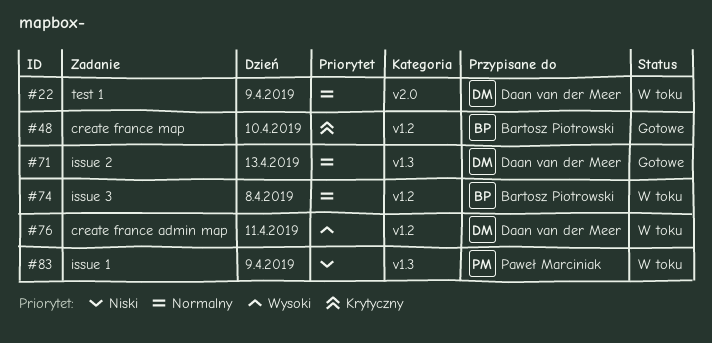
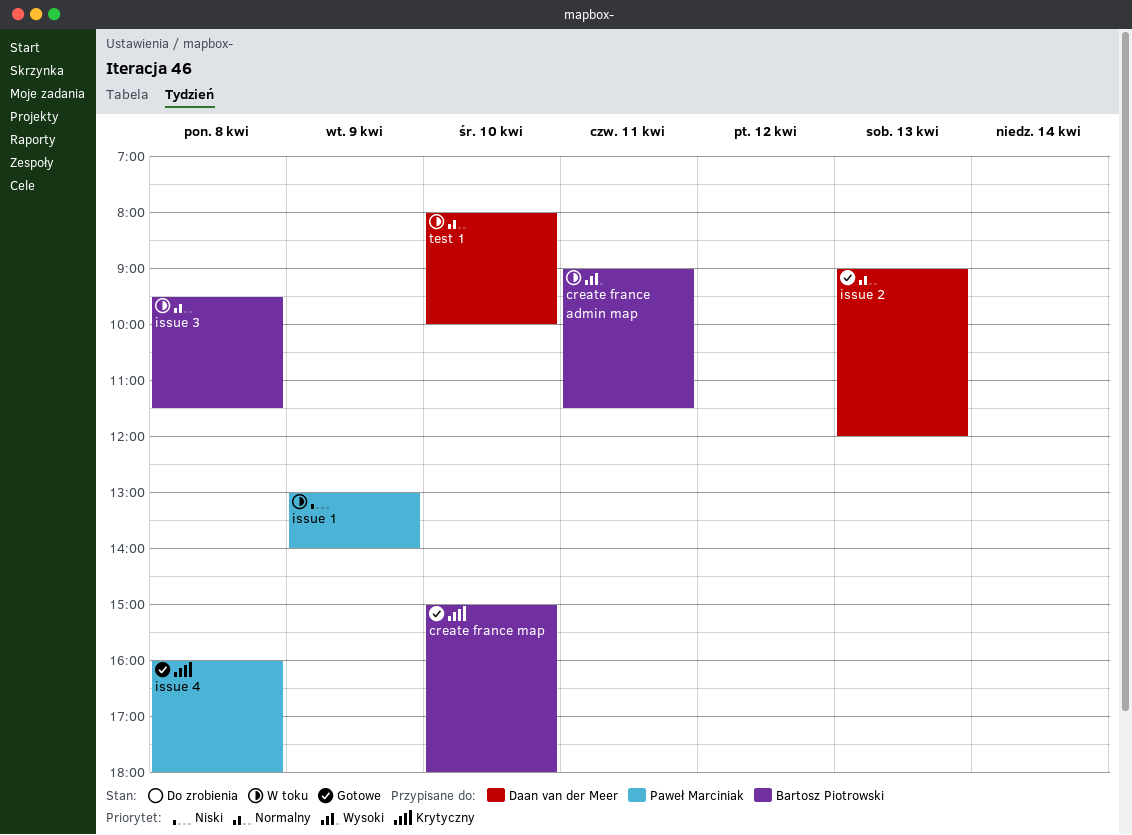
create france admin map, owner: Daan van der Meer -> Bartosz Piotrowski
issue 4: none -> present
test 1, day: Apr 9 -> Apr 10

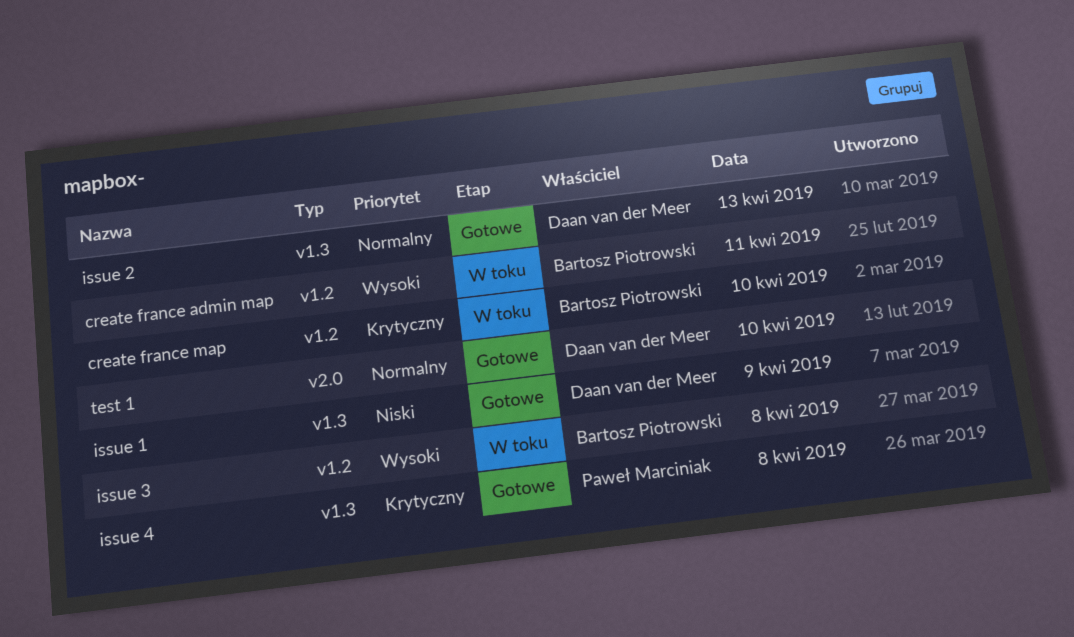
create france map, status: Gotowe -> W toku
issue 1, status: W toku -> Gotowe
issue 1, owner: Paweł Marciniak -> Daan van der Meer
issue 3, priority: Normalny -> Wysoki
test 1, status: W toku -> Gotowe

